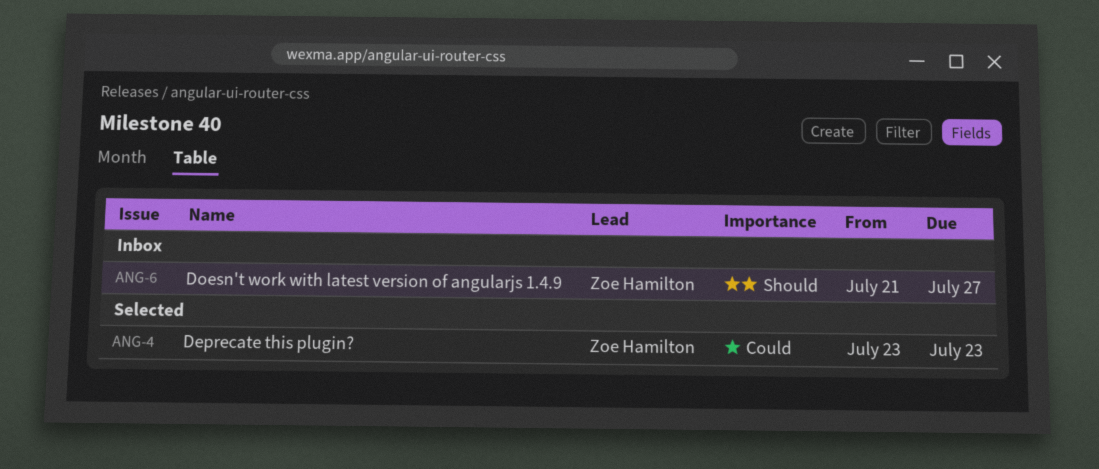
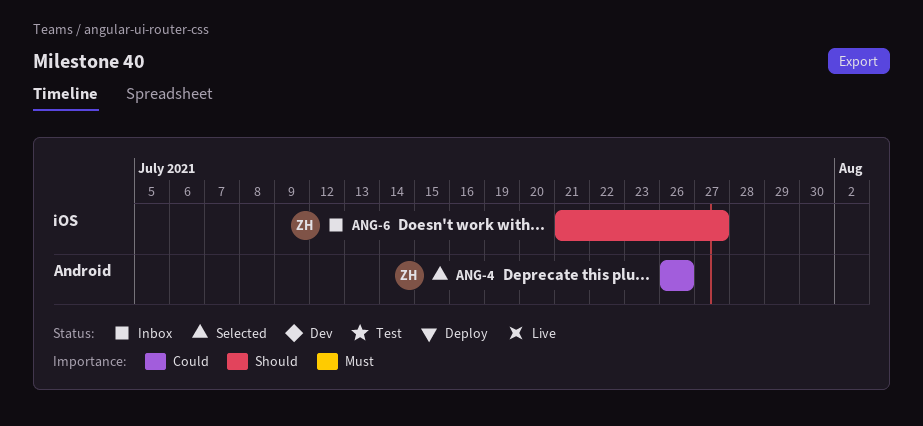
ANG-4, start: Jul 23 -> Jul 26
ANG-4, due: Jul 23 -> Jul 26

